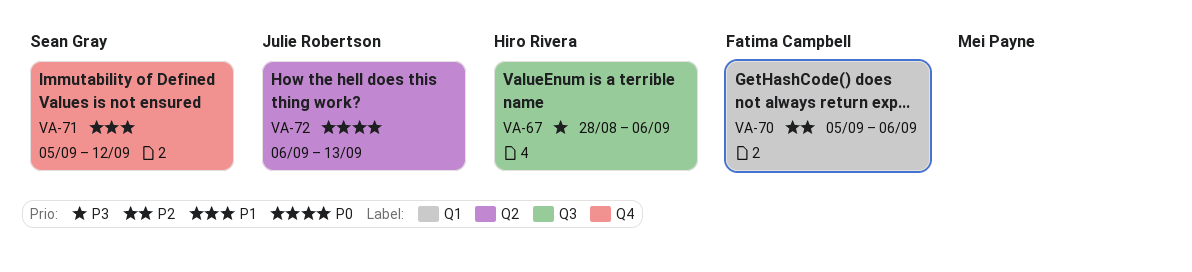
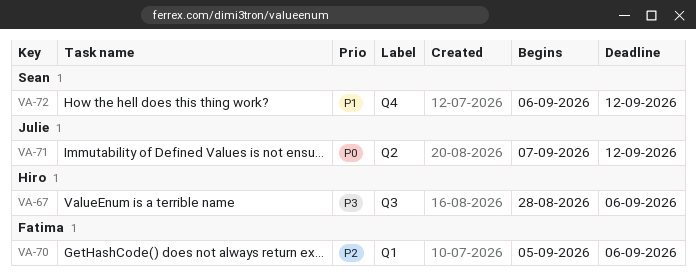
VA-71, owner: Sean Gray -> Julie Robertson
VA-71, priority: P1 -> P0
VA-71, label: Q4 -> Q2
VA-71, start: Sep 5 -> Sep 7
VA-72, owner: Julie Robertson -> Sean Gray
VA-72, priority: P0 -> P1
VA-72, label: Q2 -> Q4
VA-72, due: Sep 13 -> Sep 12

